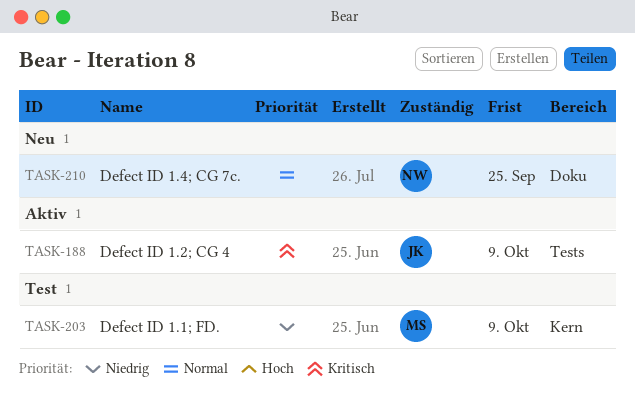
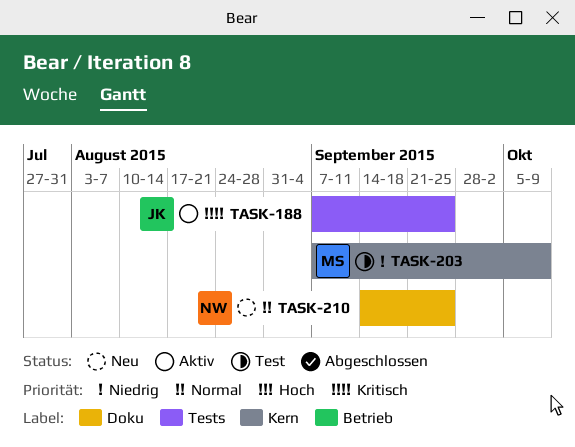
TASK-188, due: Oct 9 -> Sep 25

